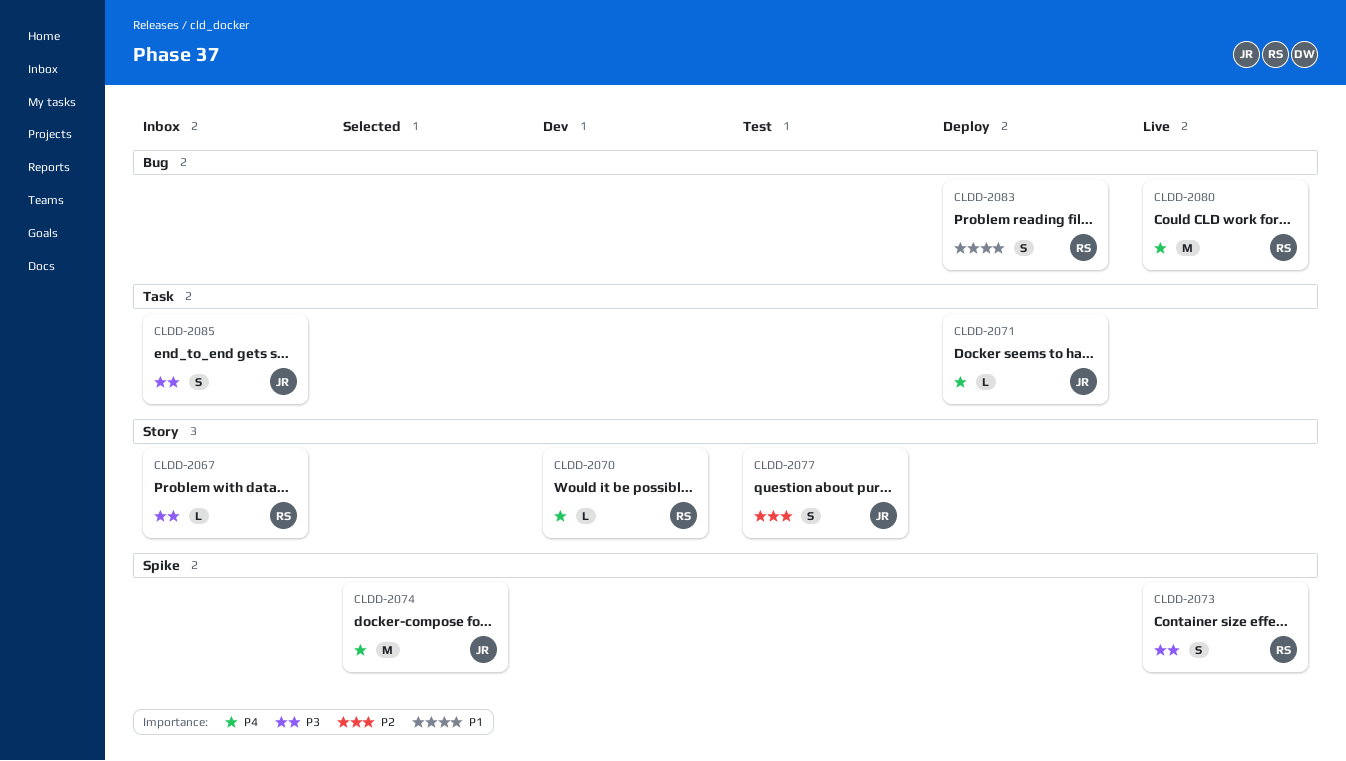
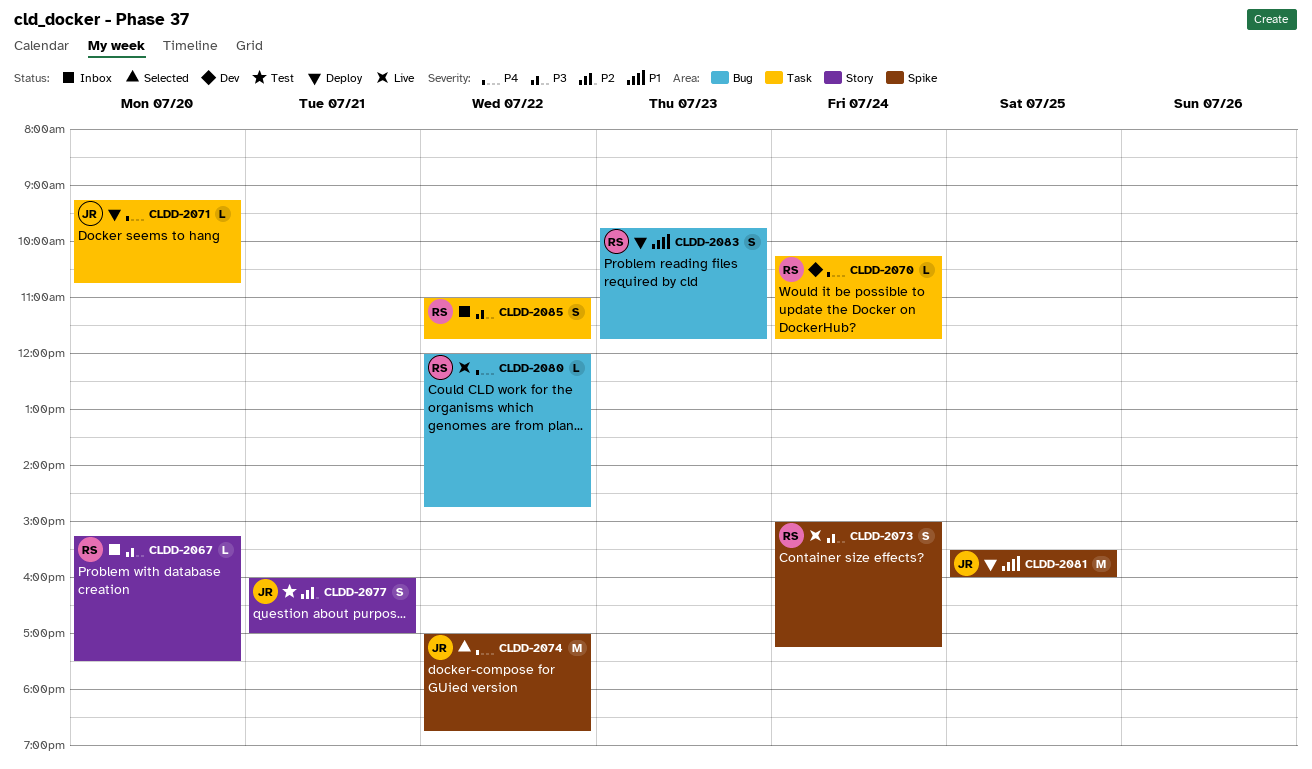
CLDD-2070, label: Story -> Task
CLDD-2080, estimate: M -> L
CLDD-2081: none -> present
CLDD-2085, owner: JR -> RS

